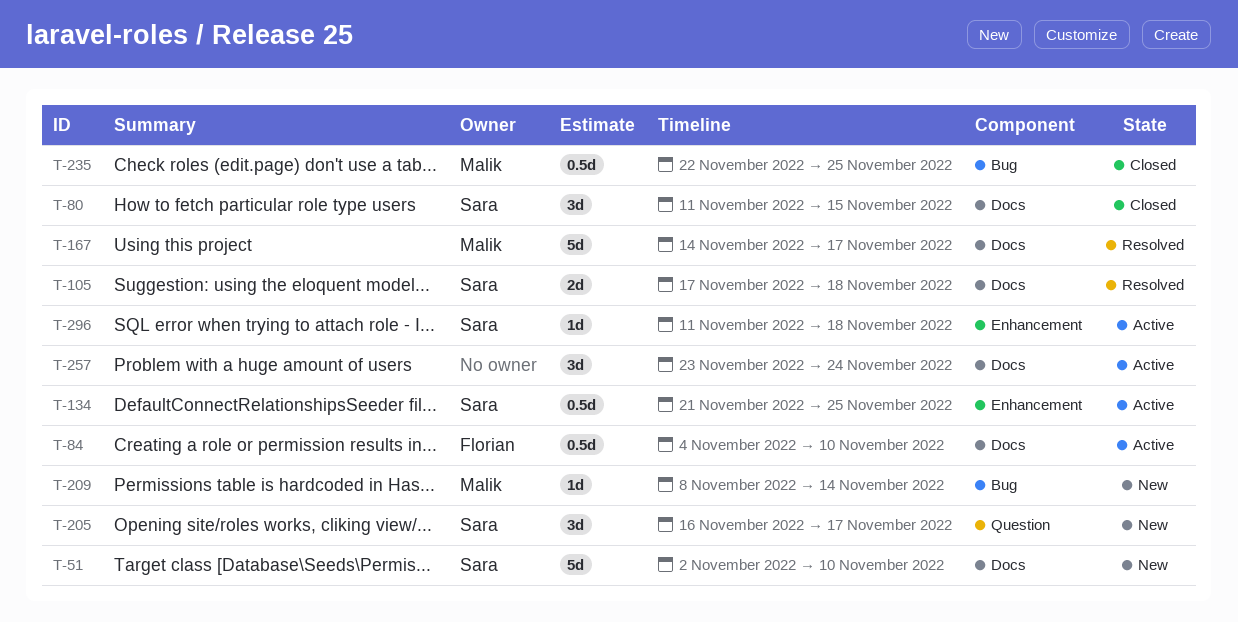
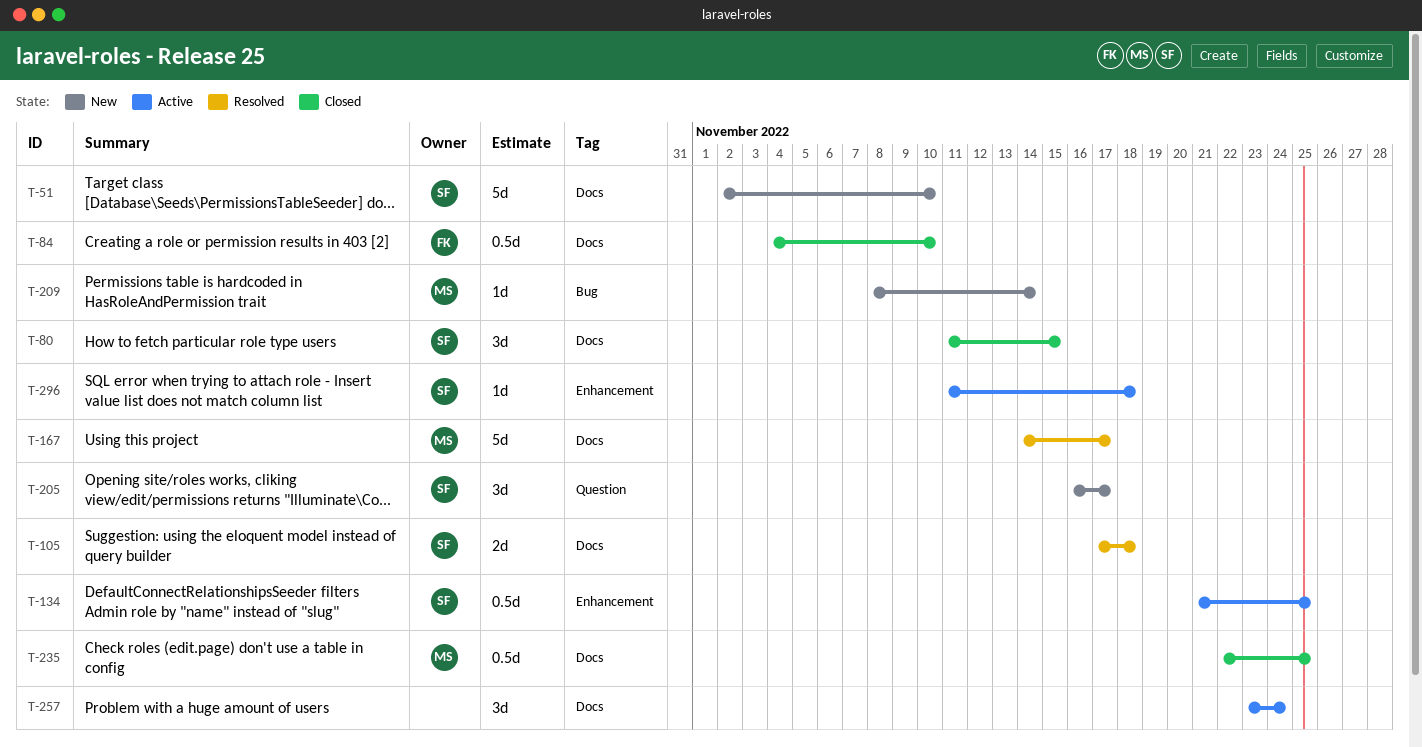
T-84, status: Active -> Closed
T-235, label: Bug -> Docs

